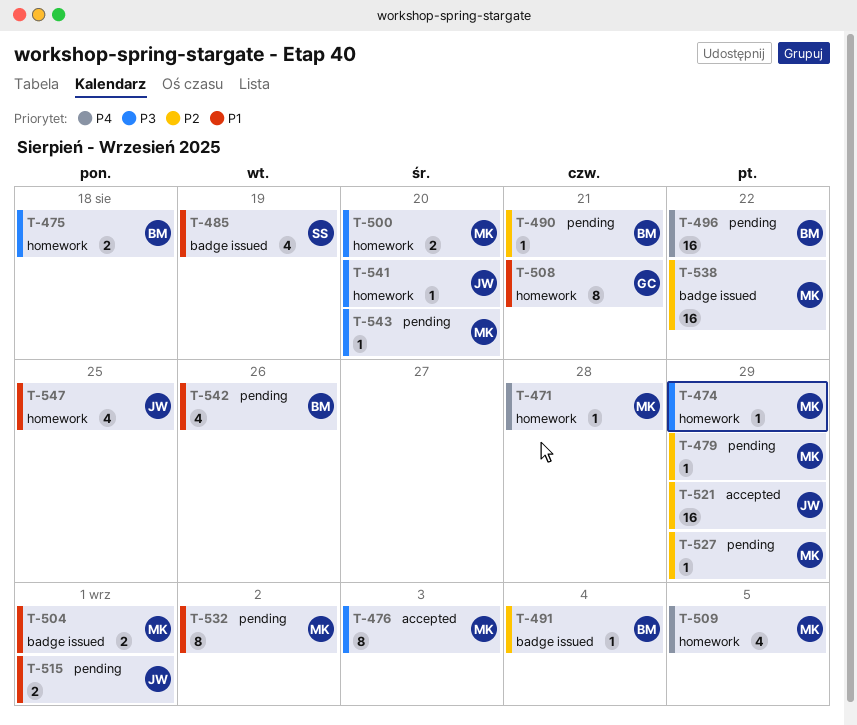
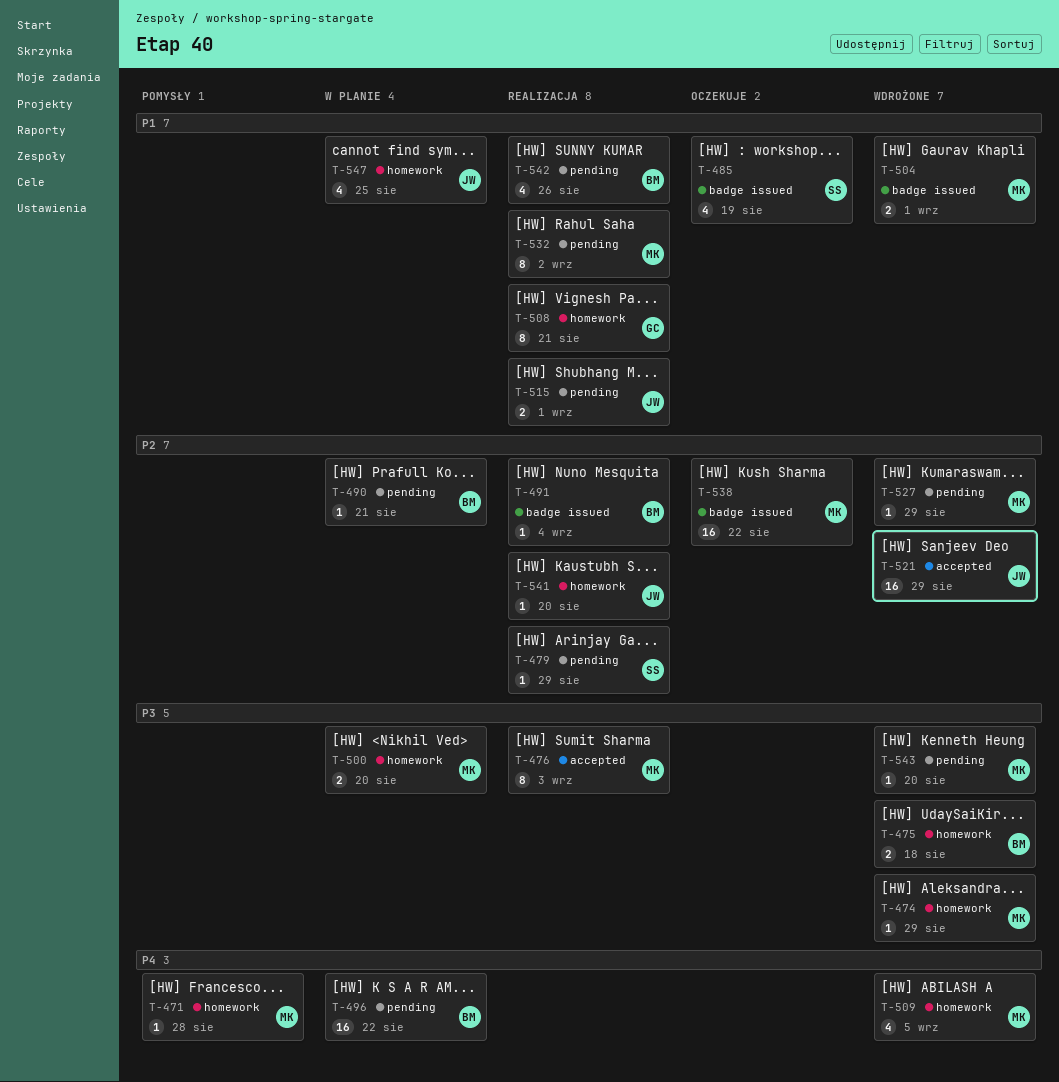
T-479, owner: MK -> SS
T-541, priority: P3 -> P2

